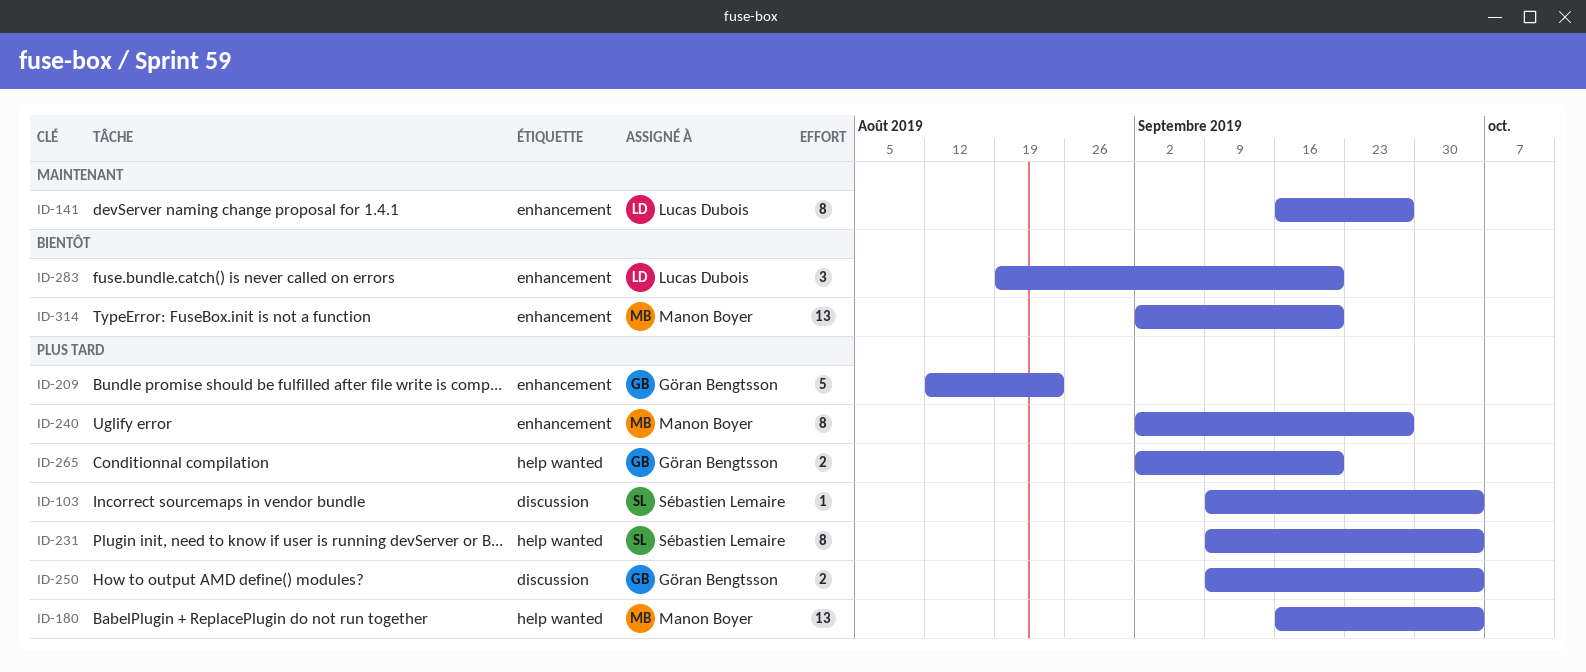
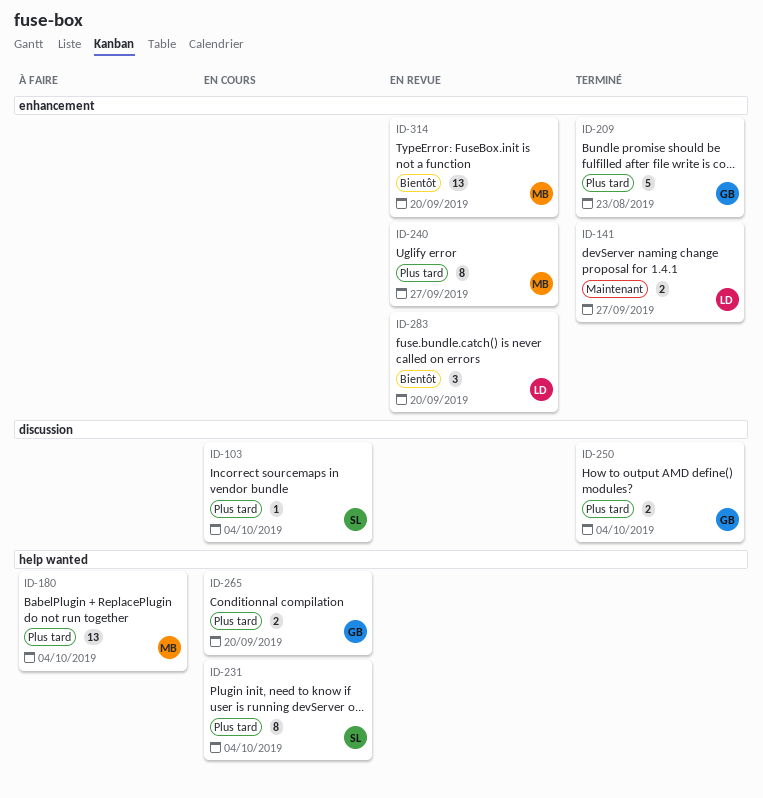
ID-141, estimate: 8 -> 2

